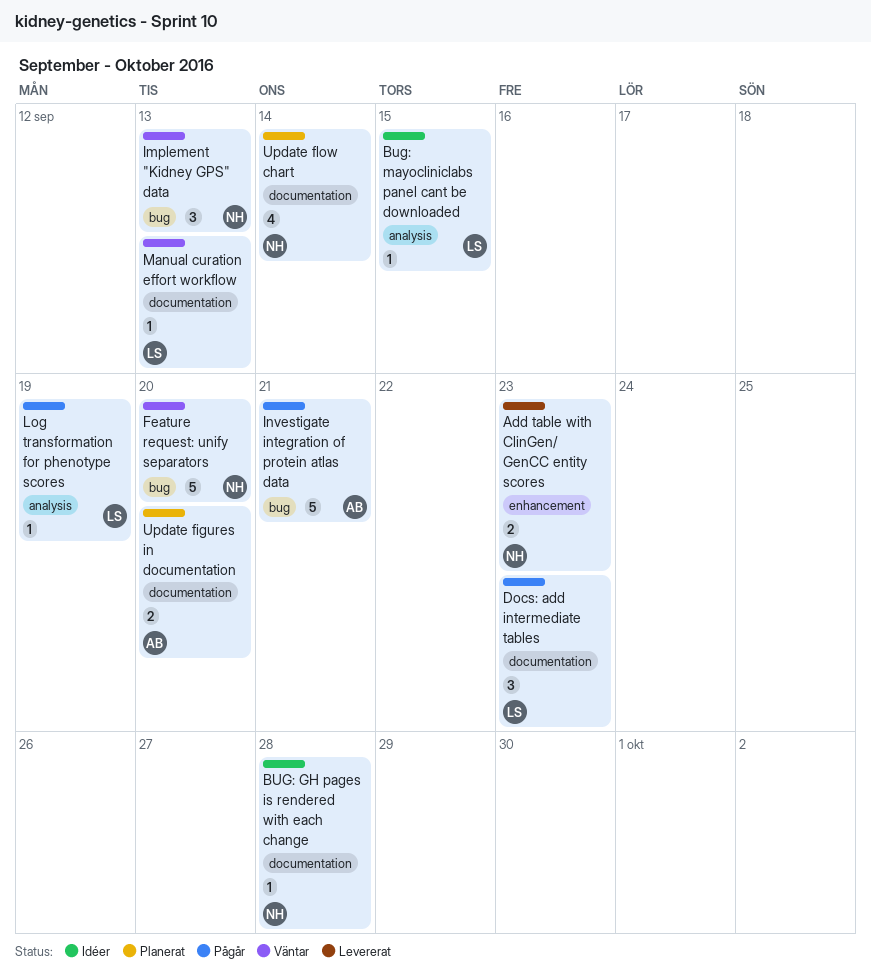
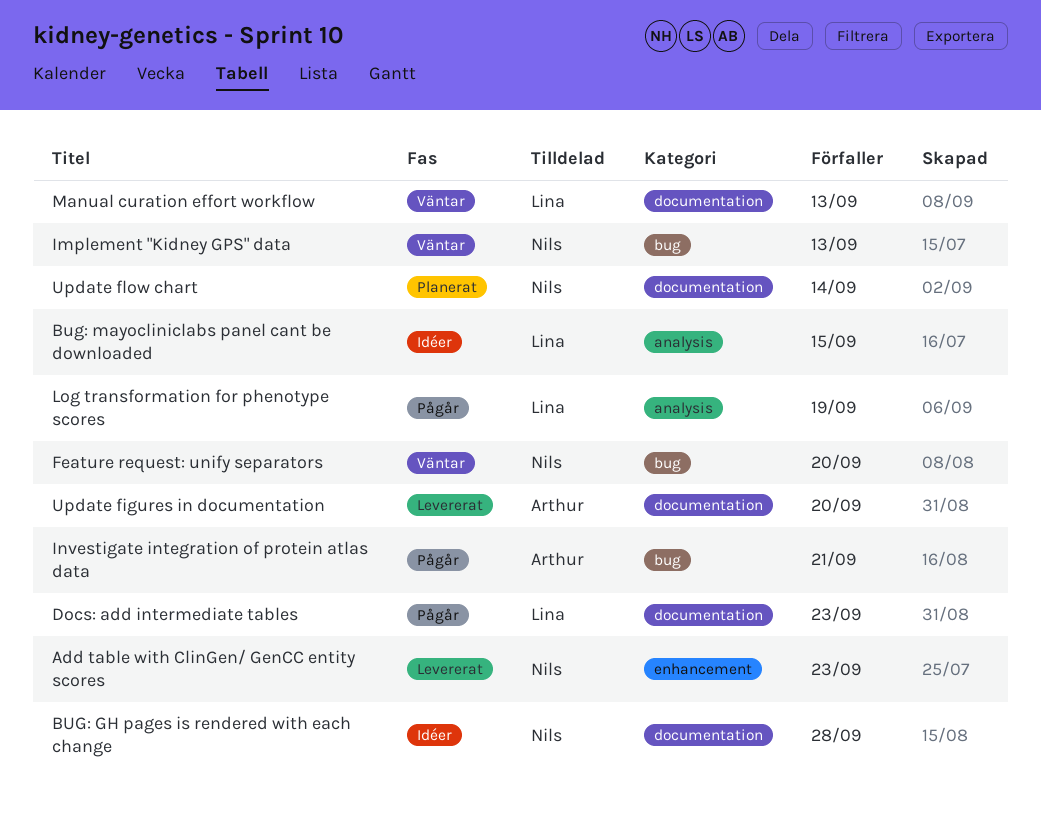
Update figures in documentation, status: Planerat -> Levererat

